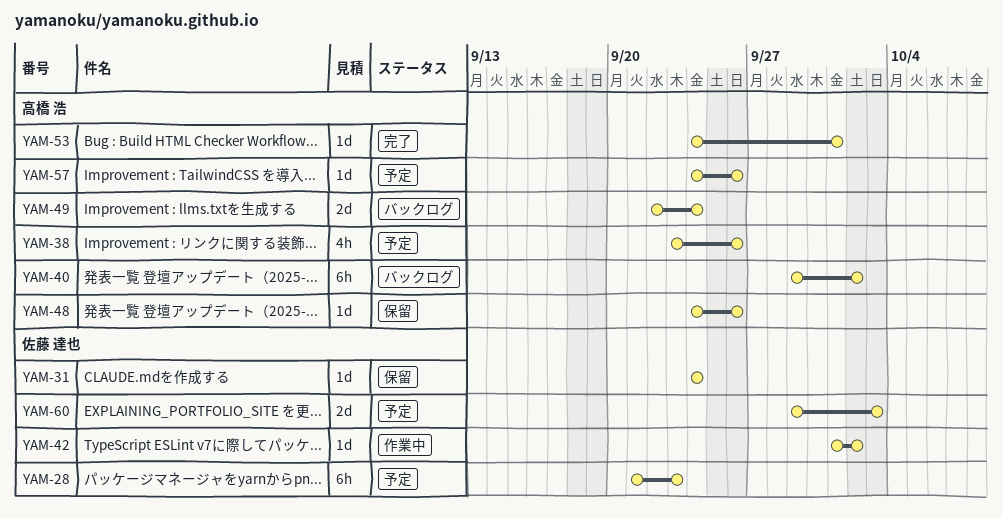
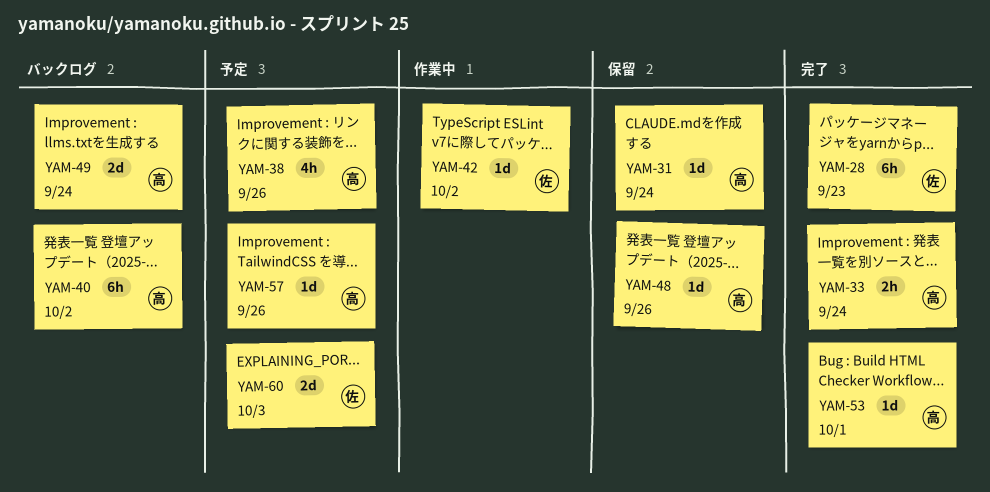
YAM-28, status: 予定 -> 完了
YAM-31, owner: 佐藤 達也 -> 高橋 浩
YAM-33: none -> present

